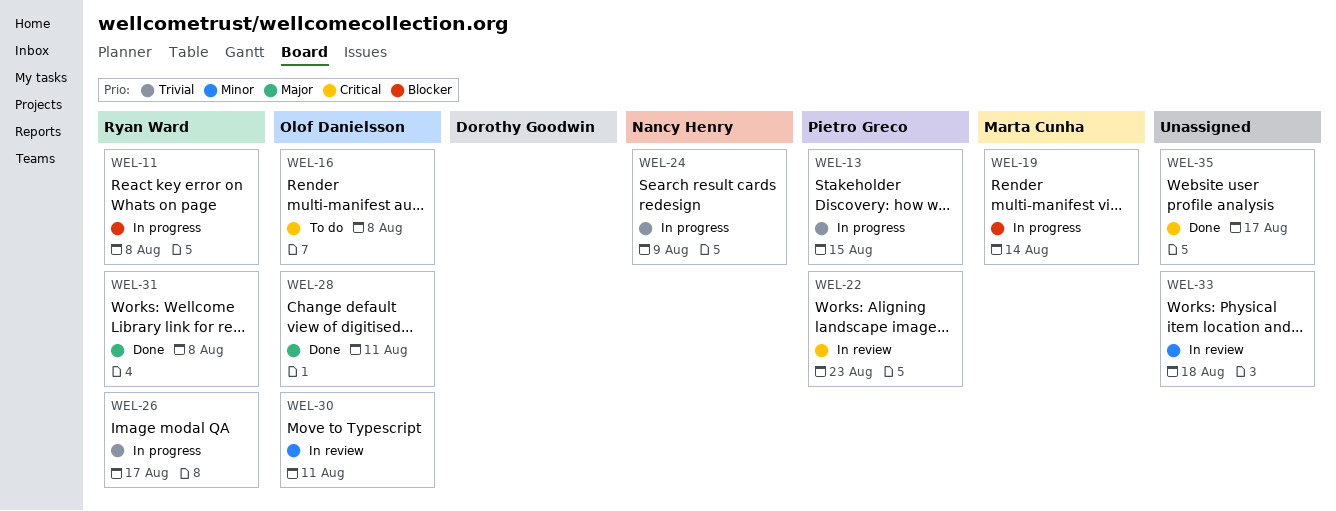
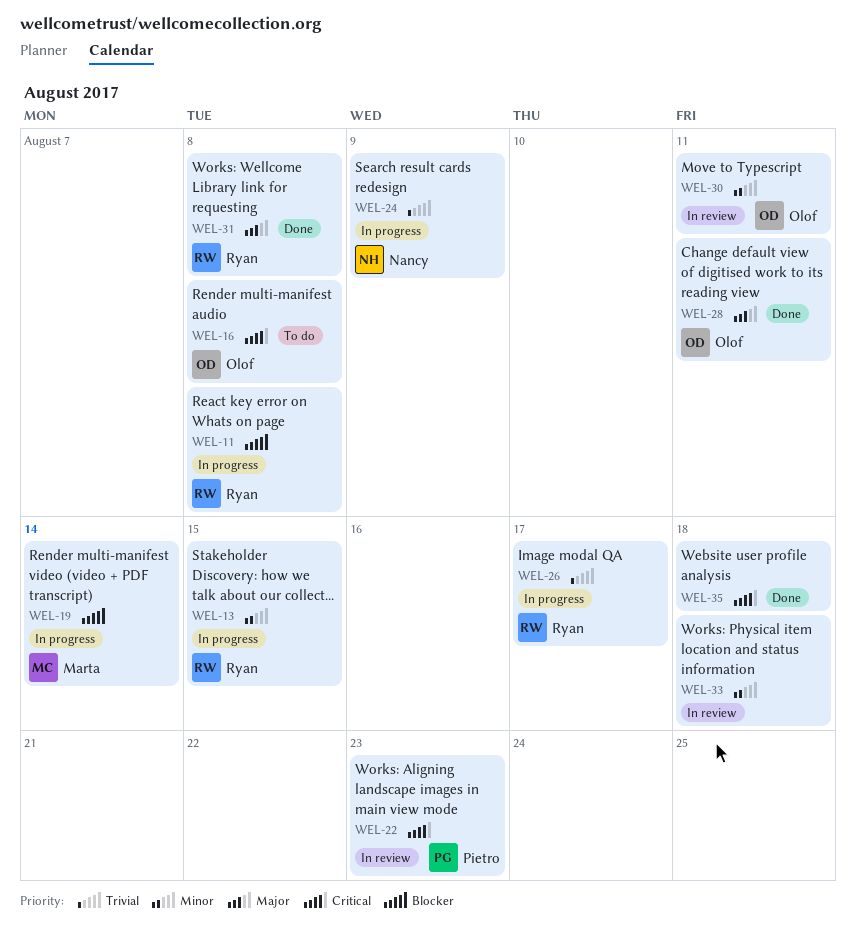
WEL-13, owner: Pietro Greco -> Ryan Ward
WEL-13, priority: Trivial -> Minor
WEL-35, due: Aug 17 -> Aug 18

